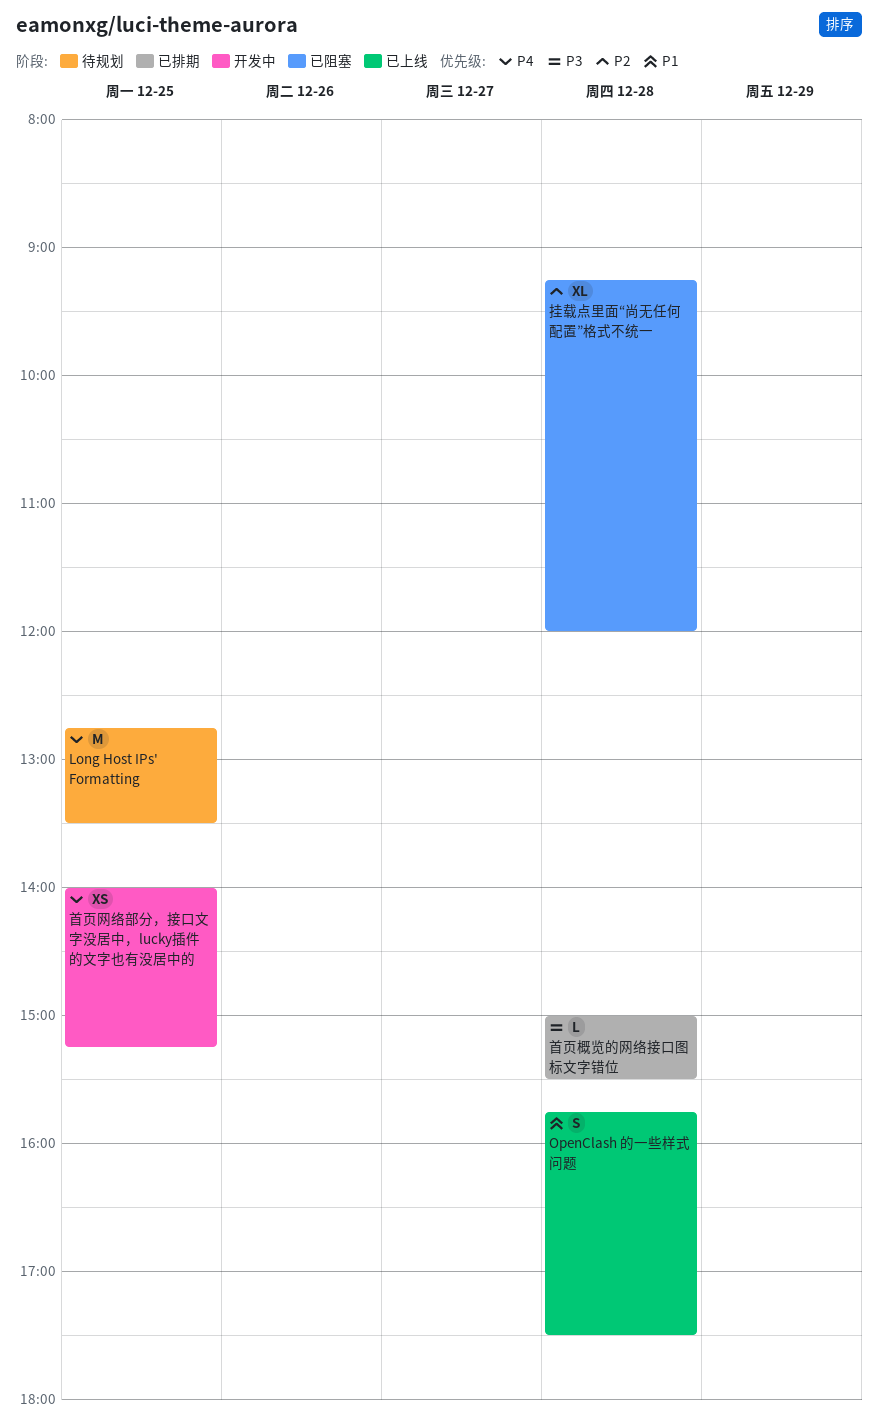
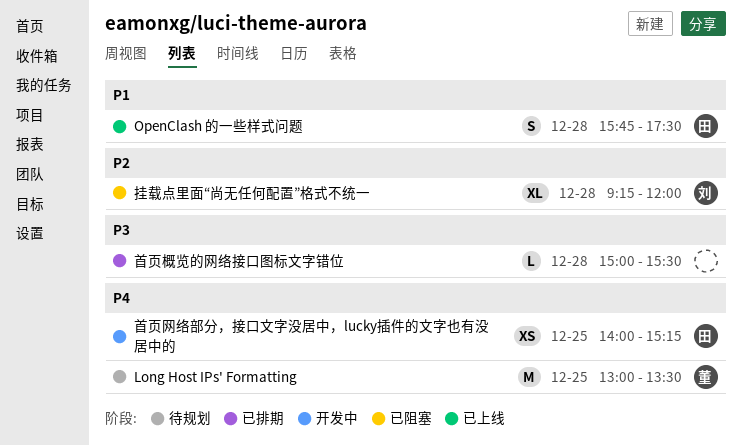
Long Host IPs' Formatting, begins: 12:45 -> 13:00

